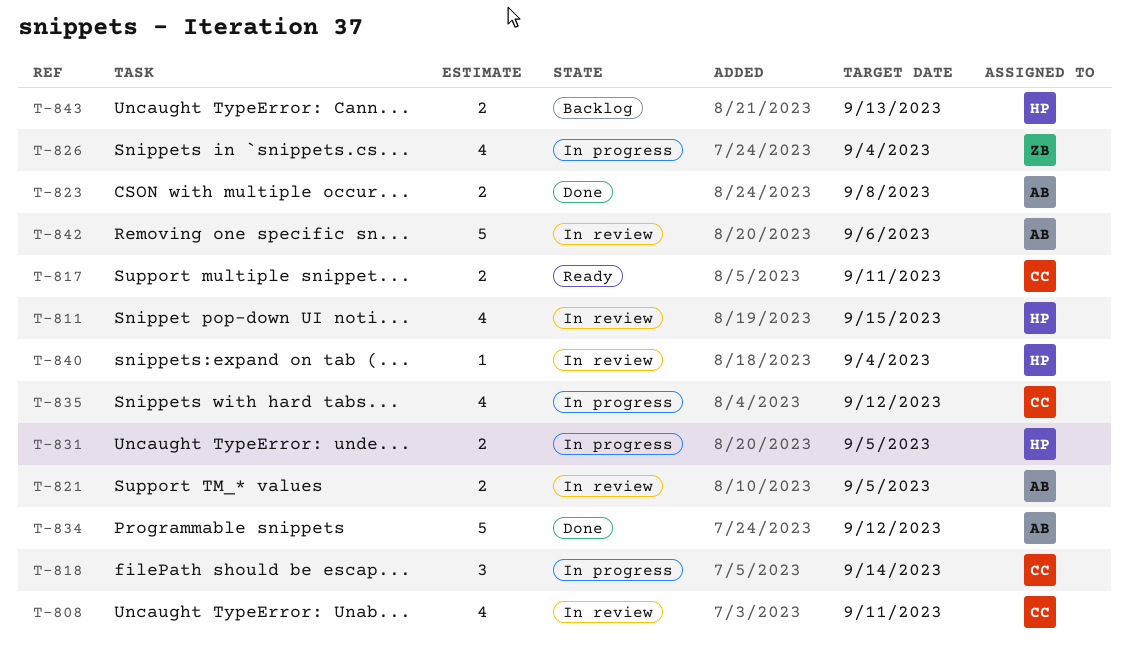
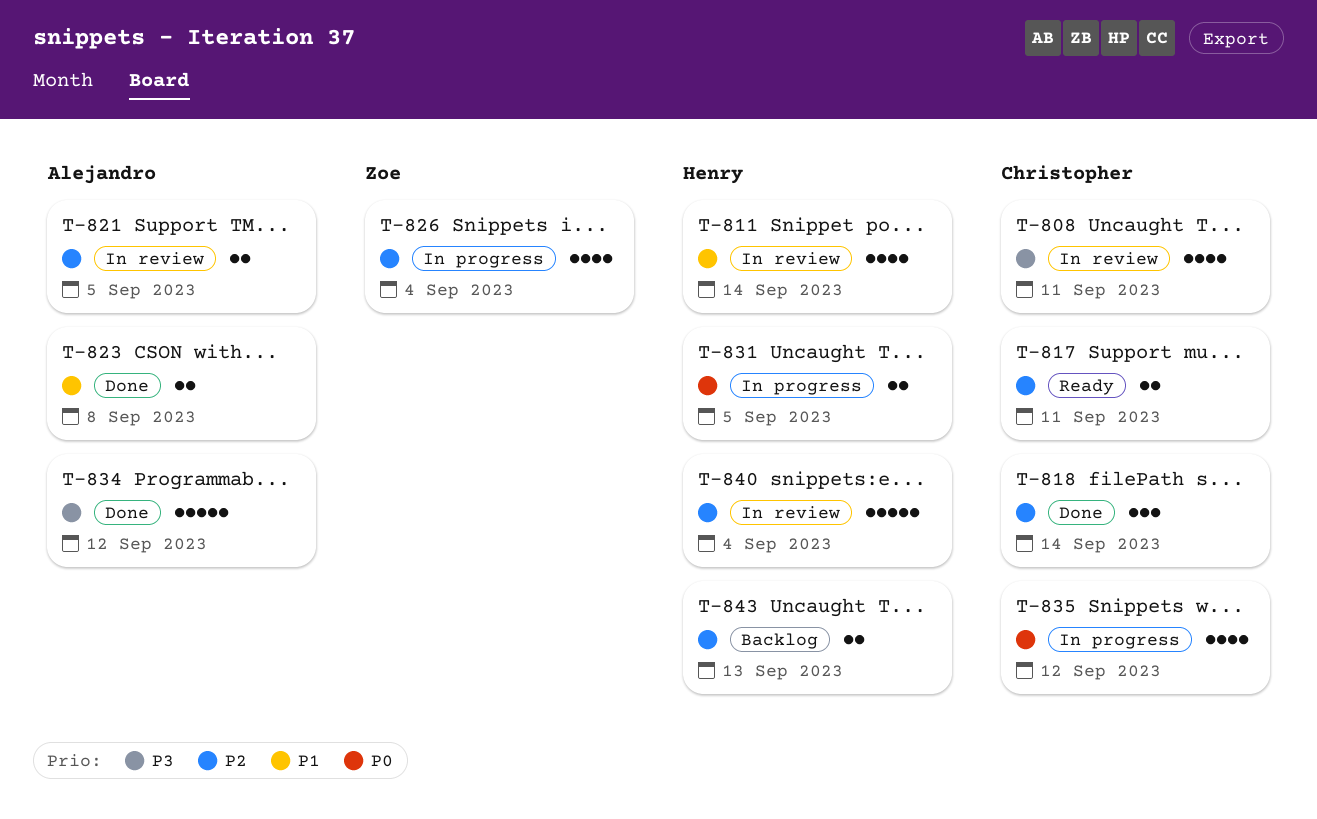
T-811, due: Sep 15 -> Sep 14
T-818, status: In progress -> Done
T-840, estimate: 1 -> 5
T-842: present -> none

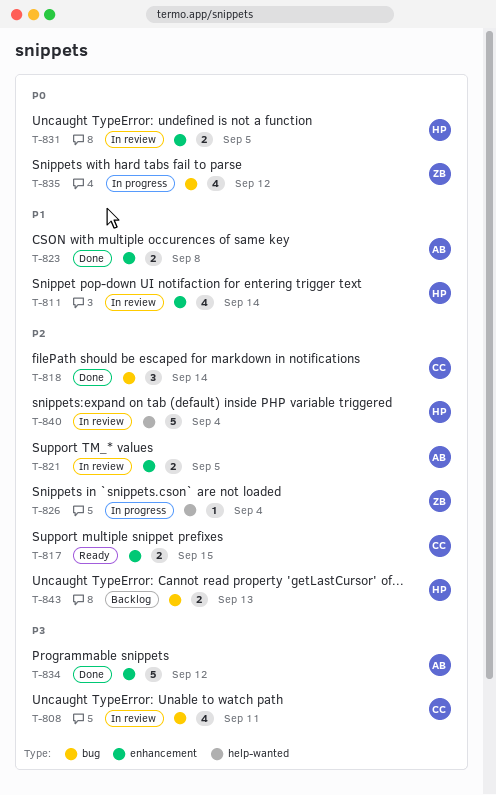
T-817, due: Sep 11 -> Sep 15
T-826, estimate: 4 -> 1
T-831, status: In progress -> In review
T-835, owner: Christopher -> Zoe

